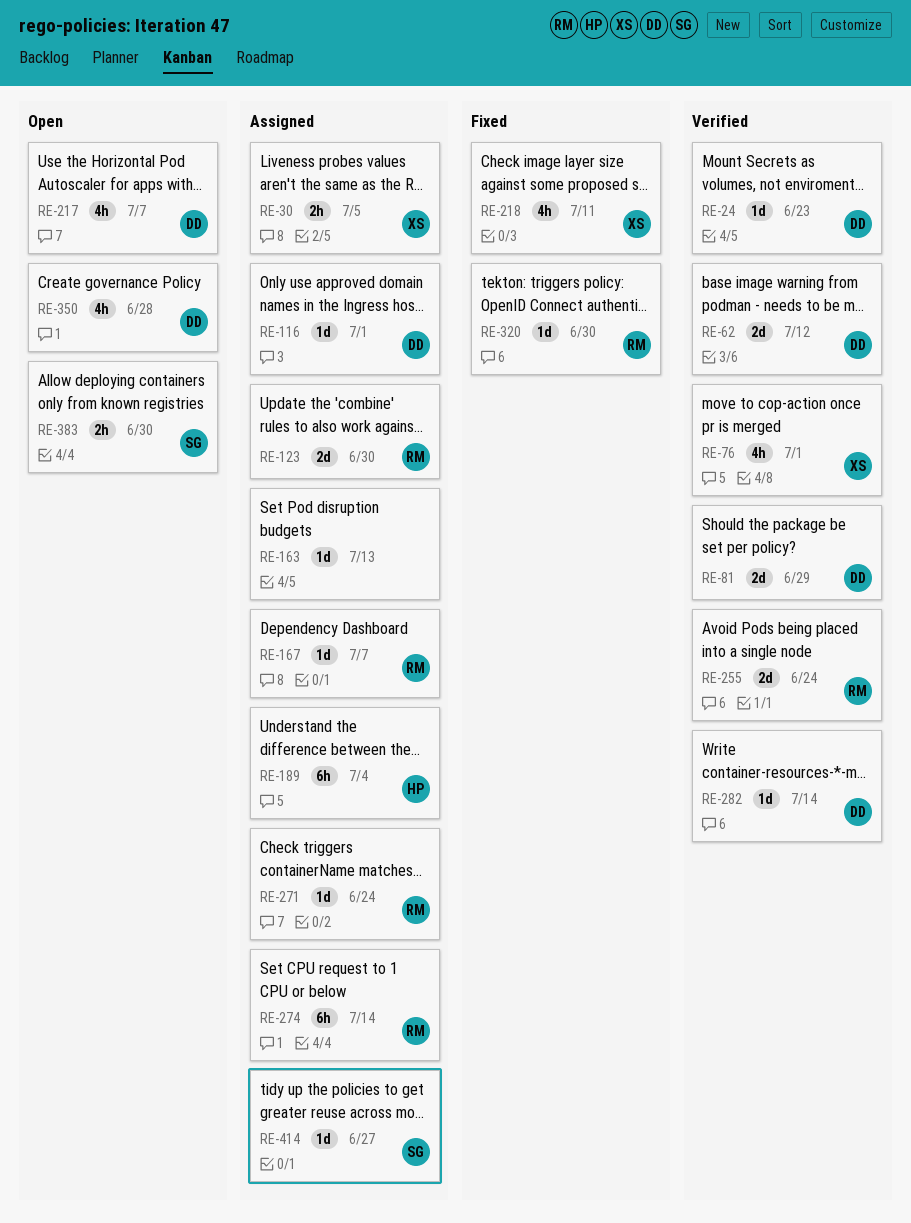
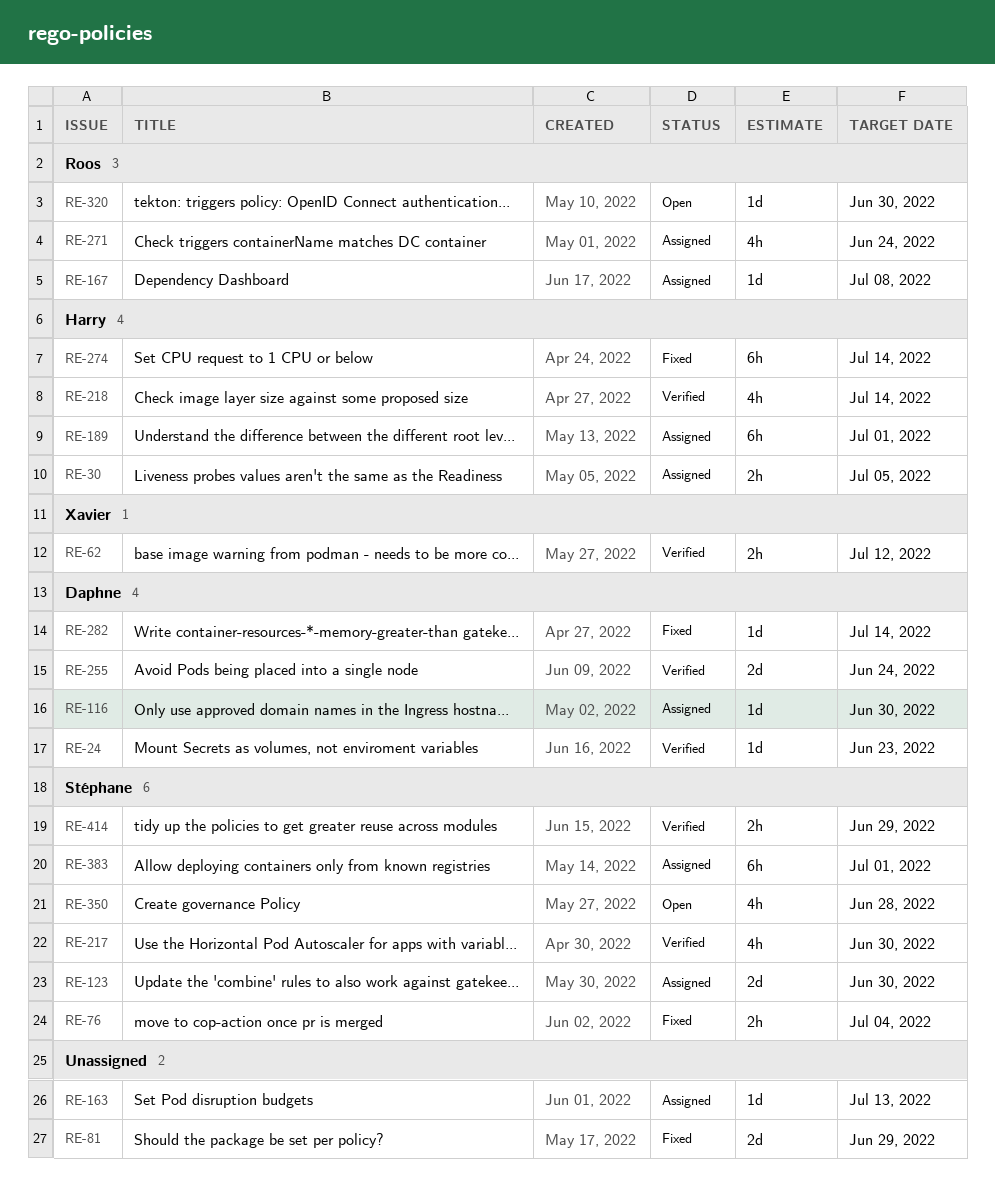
RE-30, owner: Xavier -> Harry
RE-62, owner: Daphne -> Xavier
RE-62, estimate: 2d -> 2h
RE-76, status: Verified -> Fixed
RE-76, owner: Xavier -> Stéphane
RE-76, estimate: 4h -> 2h
RE-76, due: Jul 1 -> Jul 4
RE-81, status: Verified -> Fixed
RE-81, owner: Daphne -> none
RE-116, due: Jul 1 -> Jun 30
RE-123, owner: Roos -> Stéphane
RE-167, due: Jul 7 -> Jul 8
RE-189, due: Jul 4 -> Jul 1
RE-217, status: Open -> Verified
RE-217, owner: Daphne -> Stéphane
RE-217, due: Jul 7 -> Jun 30
RE-218, status: Fixed -> Verified
RE-218, owner: Xavier -> Harry
RE-218, due: Jul 11 -> Jul 14
RE-255, owner: Roos -> Daphne
RE-271, estimate: 1d -> 4h
RE-274, status: Assigned -> Fixed
RE-274, owner: Roos -> Harry
RE-282, status: Verified -> Fixed
RE-320, status: Fixed -> Open
RE-350, owner: Daphne -> Stéphane
RE-383, status: Open -> Assigned
RE-383, estimate: 2h -> 6h
RE-383, due: Jun 30 -> Jul 1
RE-414, status: Assigned -> Verified
RE-414, estimate: 1d -> 2h
RE-414, due: Jun 27 -> Jun 29

